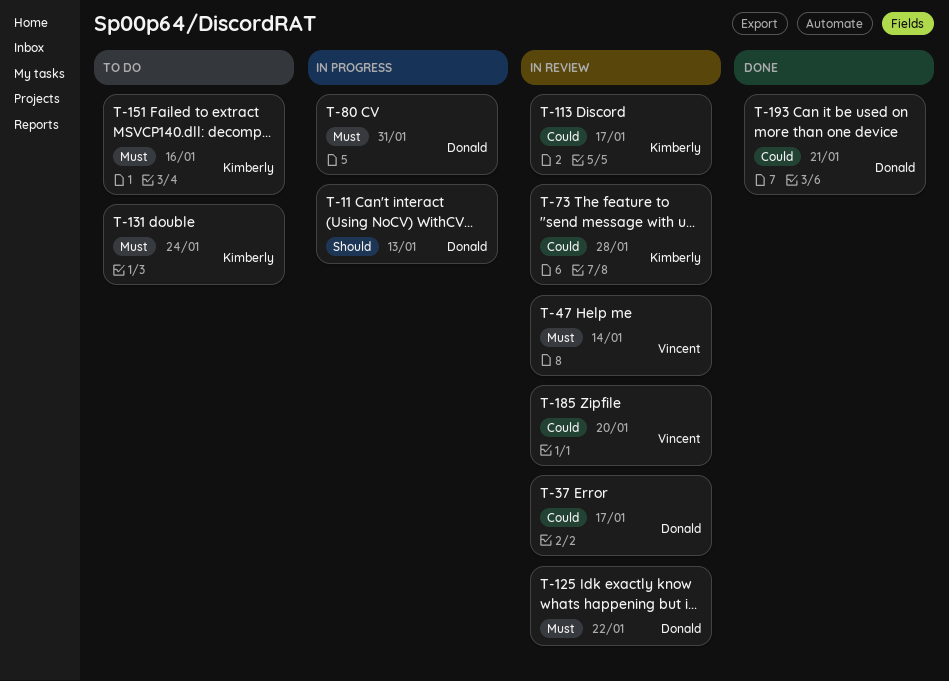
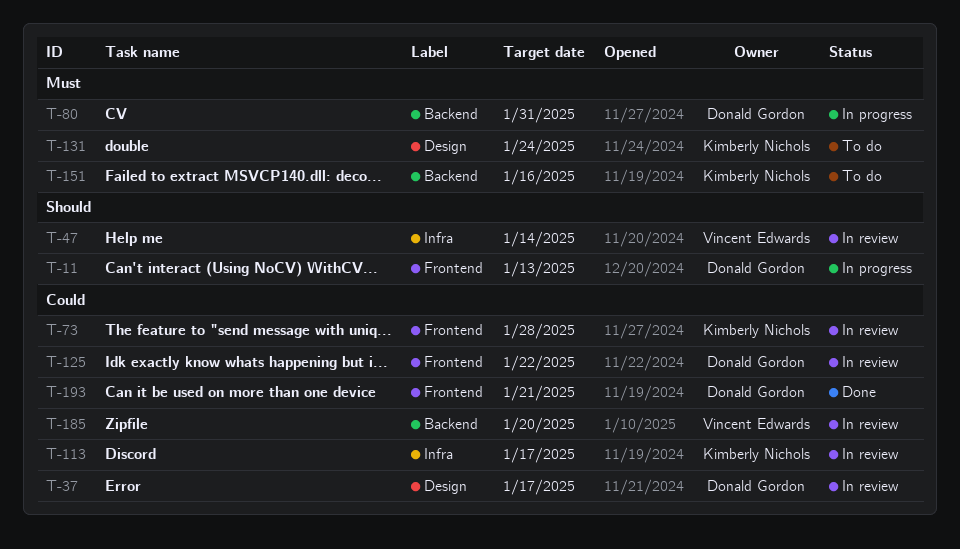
T-47, priority: Must -> Should
T-125, priority: Must -> Could

